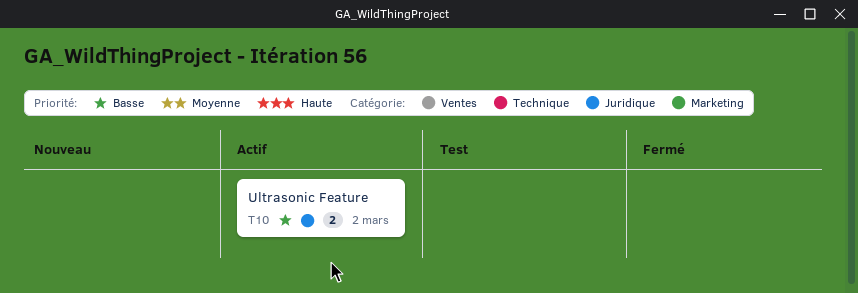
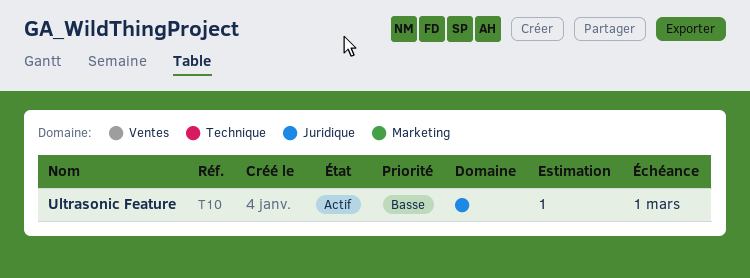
T10, estimate: 2 -> 1
T10, due: Mar 2 -> Mar 1

